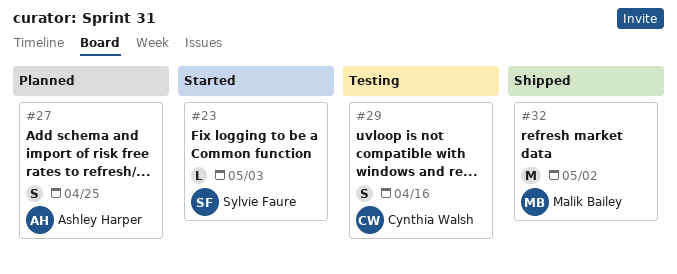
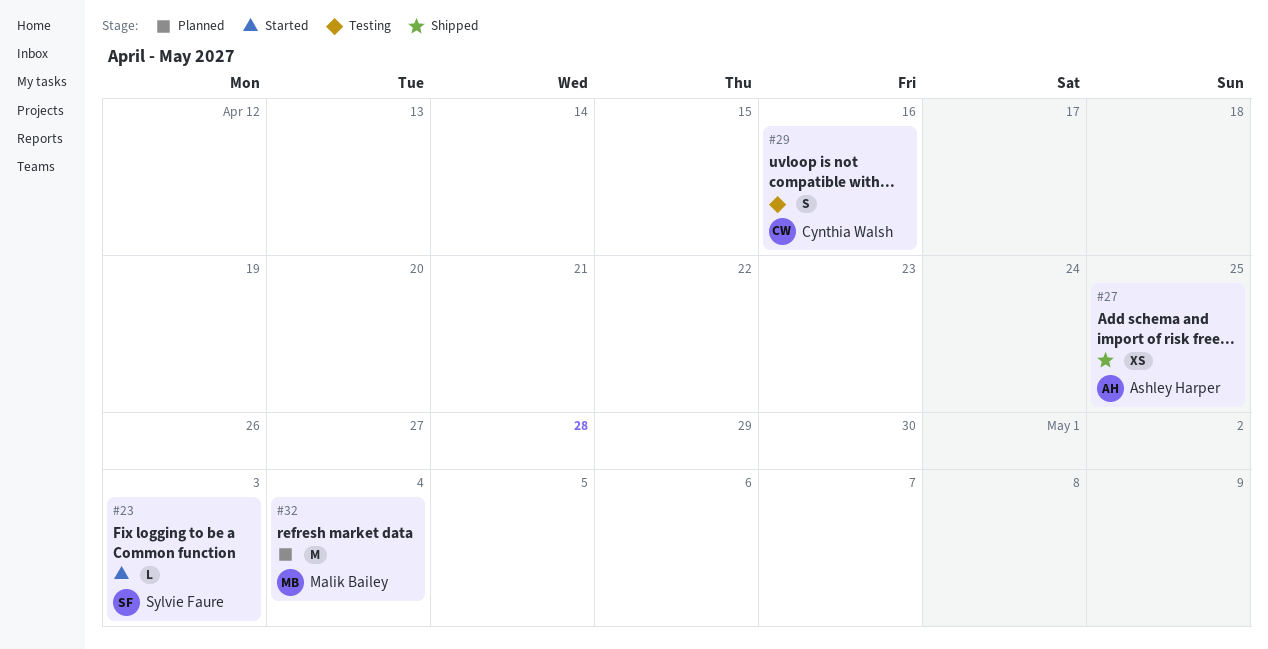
#27, status: Planned -> Shipped
#27, estimate: S -> XS
#32, status: Shipped -> Planned
#32, due: May 2 -> May 4

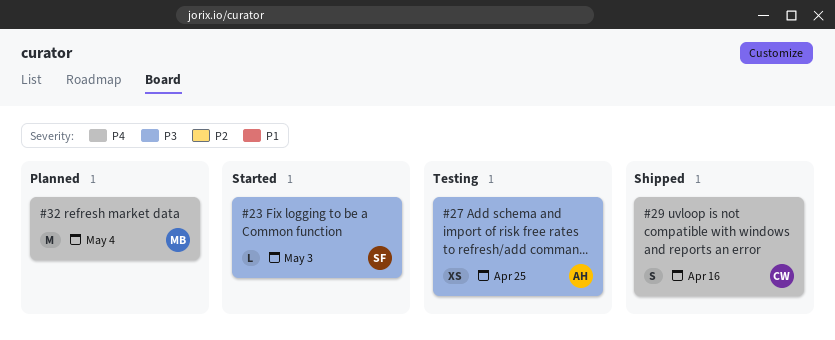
#27, status: Shipped -> Testing
#29, status: Testing -> Shipped

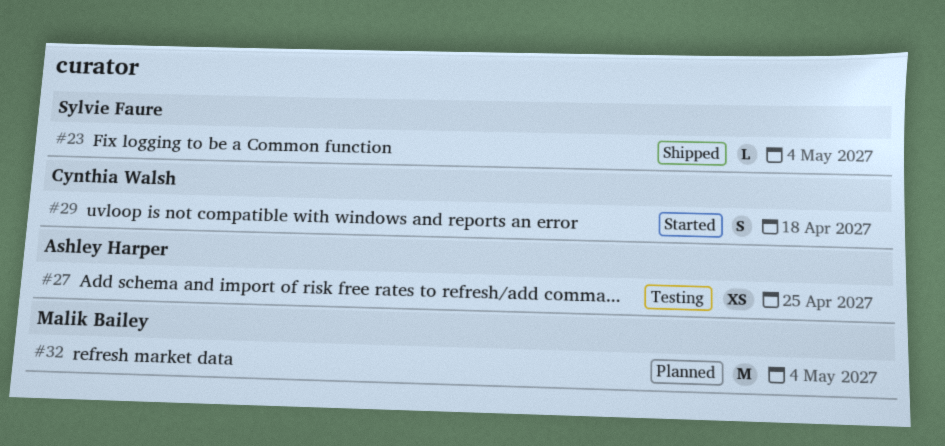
#23, status: Started -> Shipped
#23, due: May 3 -> May 4
#29, status: Shipped -> Started
#29, due: Apr 16 -> Apr 18

